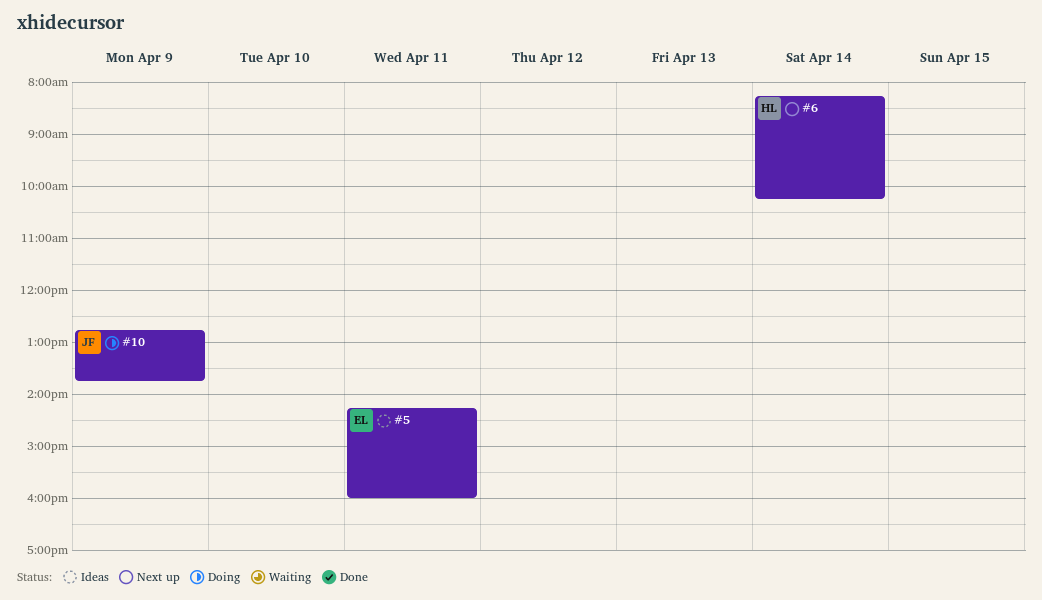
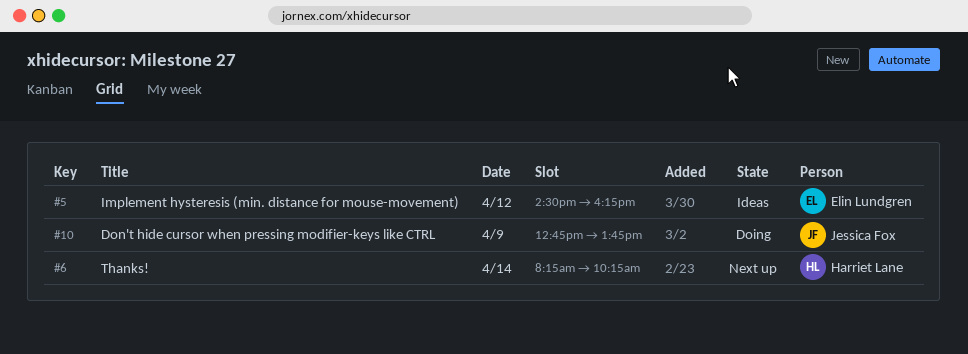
#5, day: Apr 11 -> Apr 12
#5, begins: 14:15 -> 14:30
#5, ends: 16:00 -> 16:15

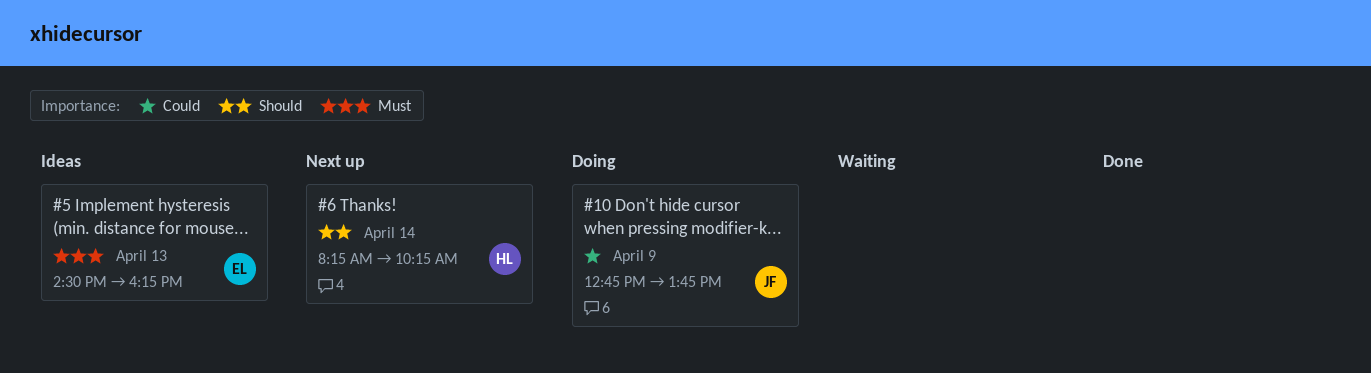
#5, day: Apr 12 -> Apr 13

